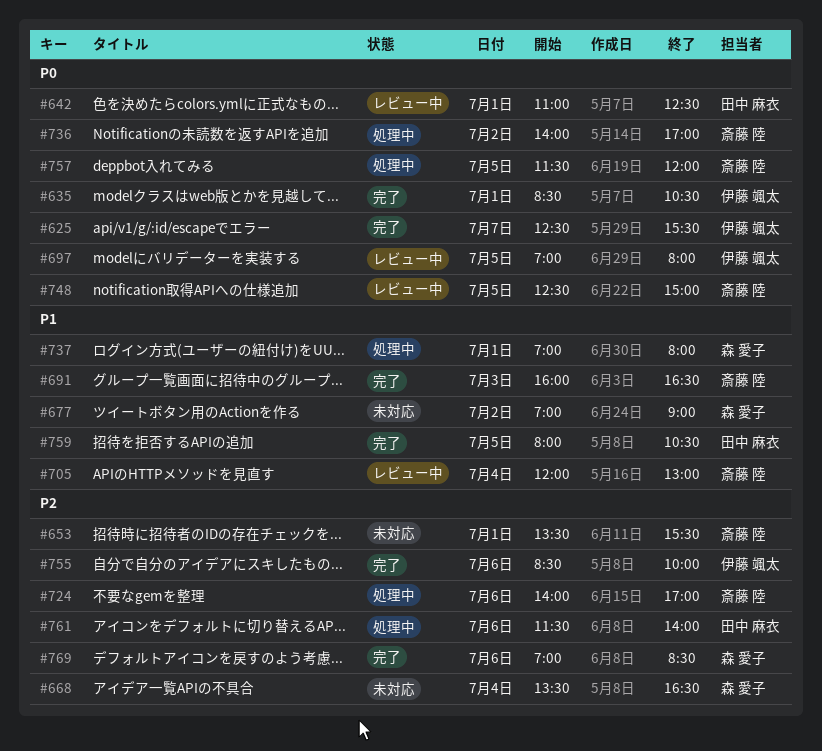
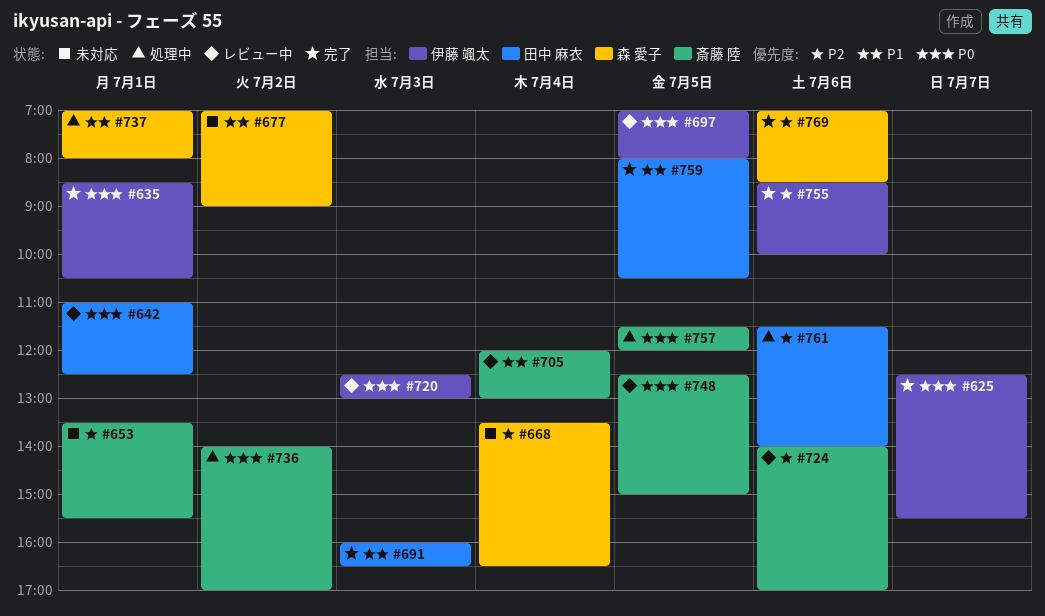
#691, owner: 斎藤 陸 -> 田中 麻衣
#720: none -> present
#724, status: 処理中 -> レビュー中

